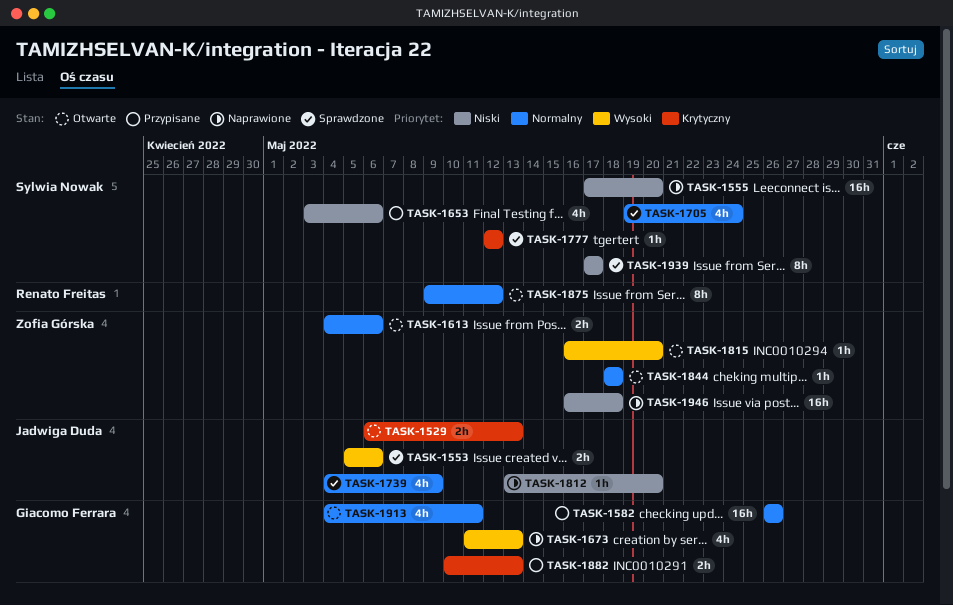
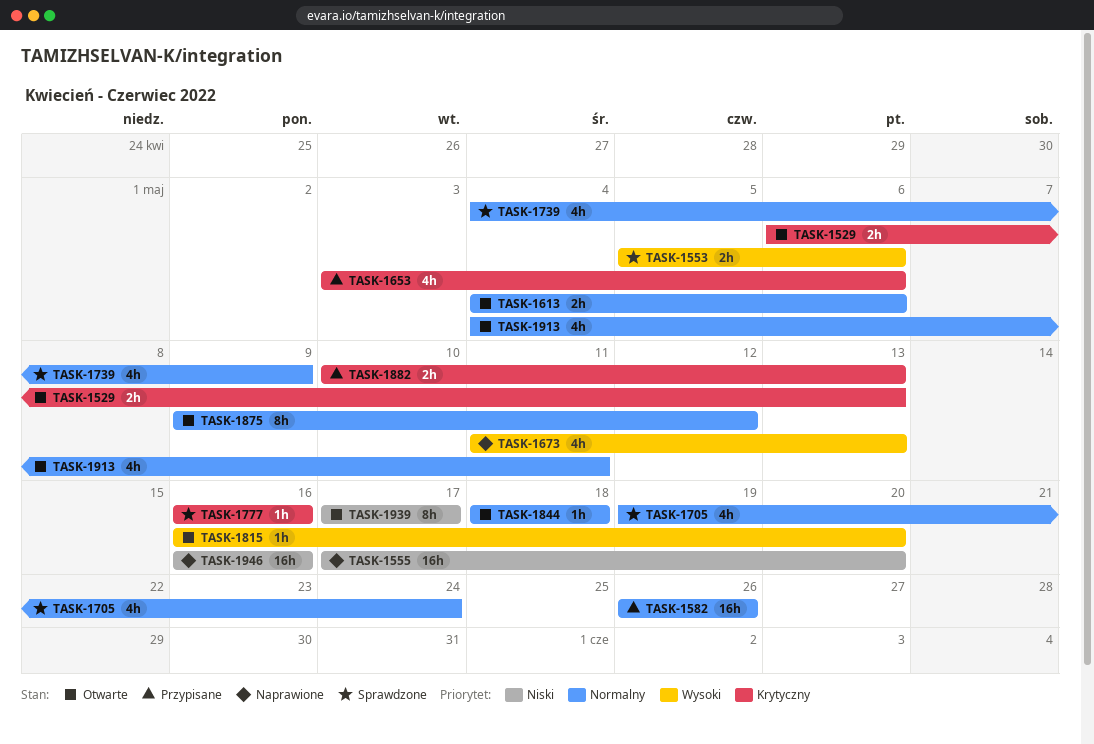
TASK-1653, priority: Niski -> Krytyczny
TASK-1777, start: May 12 -> May 16
TASK-1777, due: May 12 -> May 16
TASK-1812: present -> none
TASK-1939, status: Sprawdzone -> Otwarte
TASK-1946, due: May 18 -> May 16

